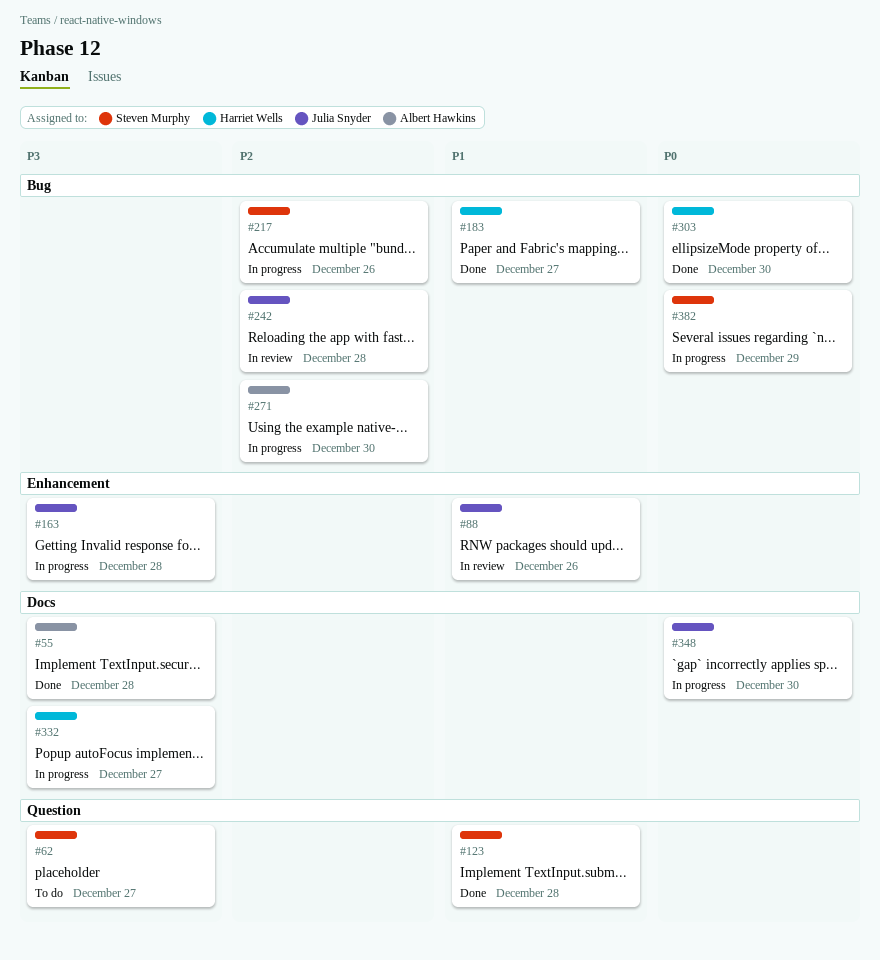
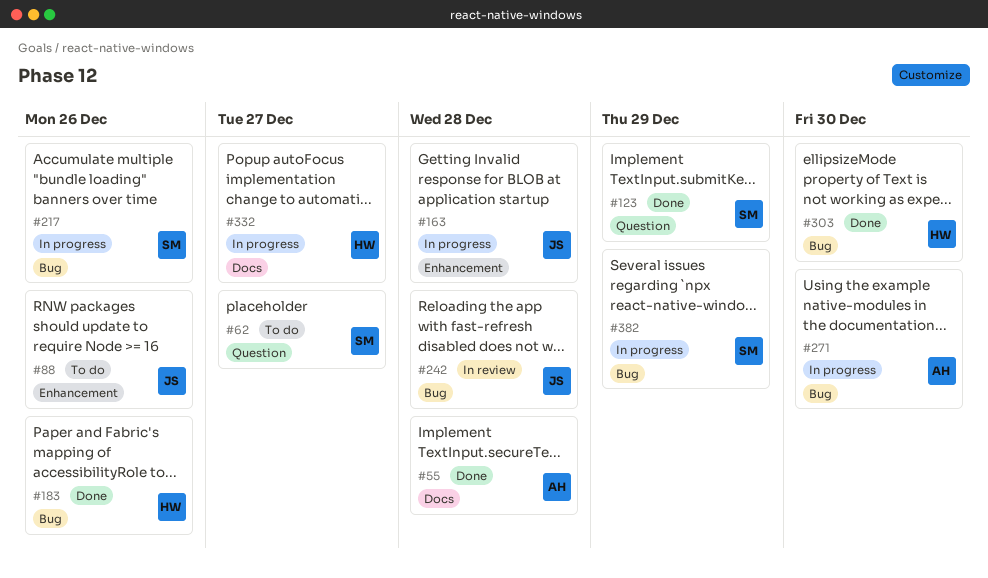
#88, status: In review -> To do
#123, due: Dec 28 -> Dec 29
#183, due: Dec 27 -> Dec 26
#348: present -> none

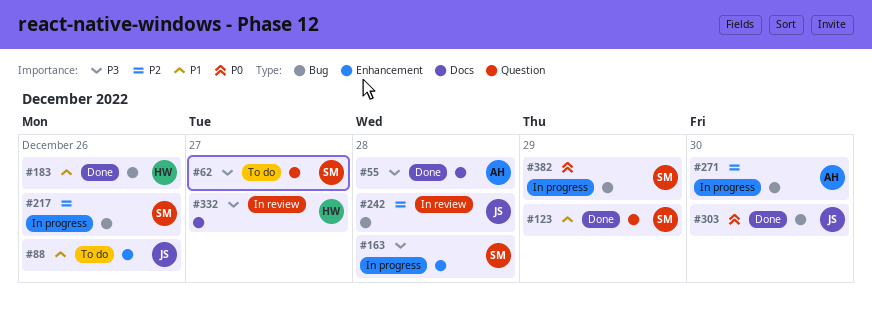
#163, owner: JS -> SM
#303, owner: HW -> JS
#332, status: In progress -> In review

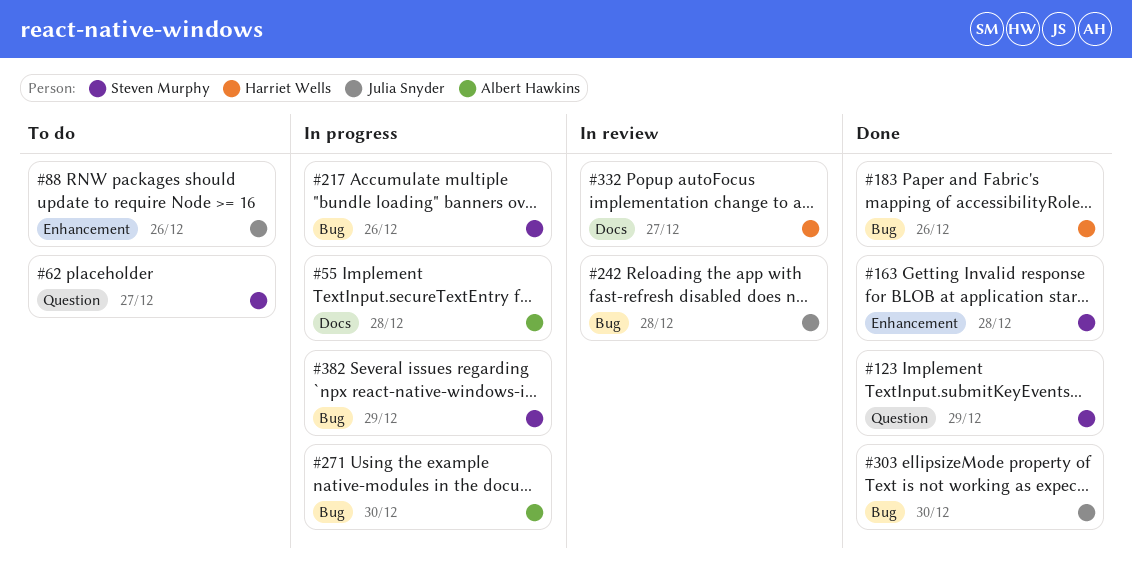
#55, status: Done -> In progress
#163, status: In progress -> Done

